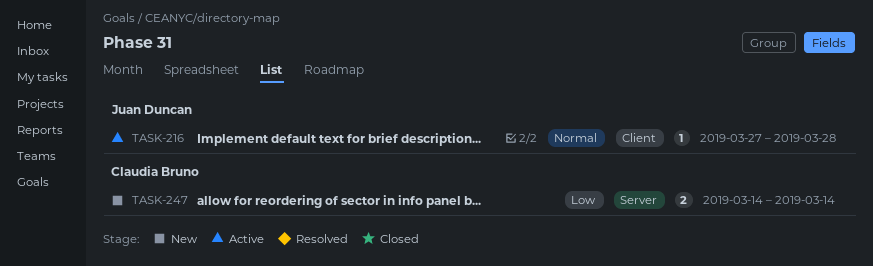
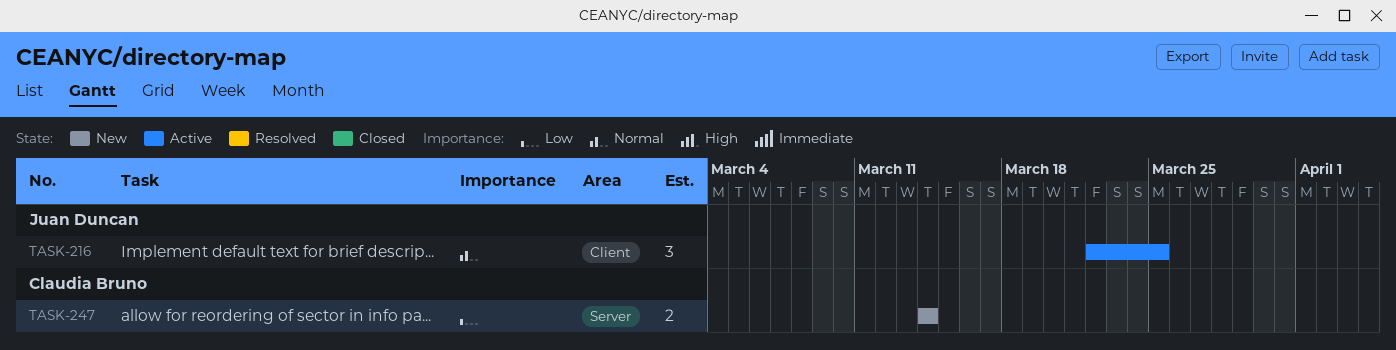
TASK-216, estimate: 1 -> 3
TASK-216, start: Mar 27 -> Mar 22
TASK-216, due: Mar 28 -> Mar 25

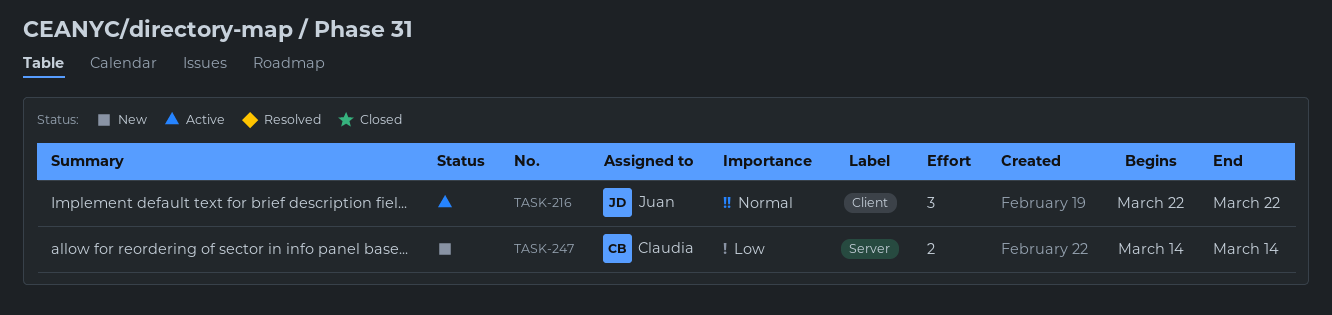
TASK-216, due: Mar 25 -> Mar 22

